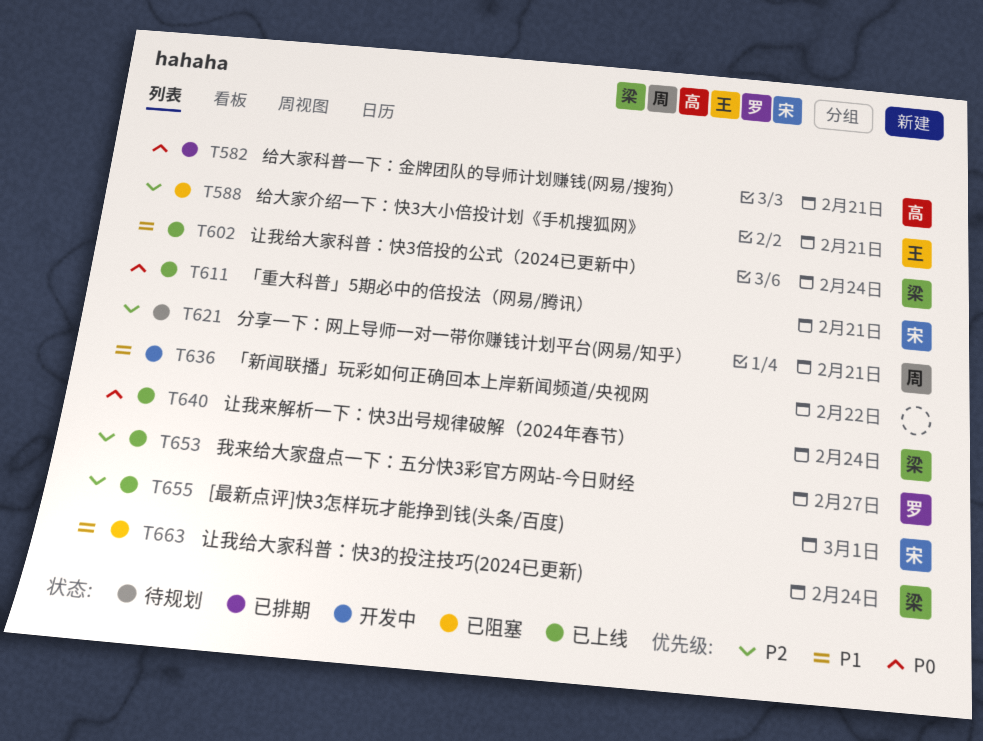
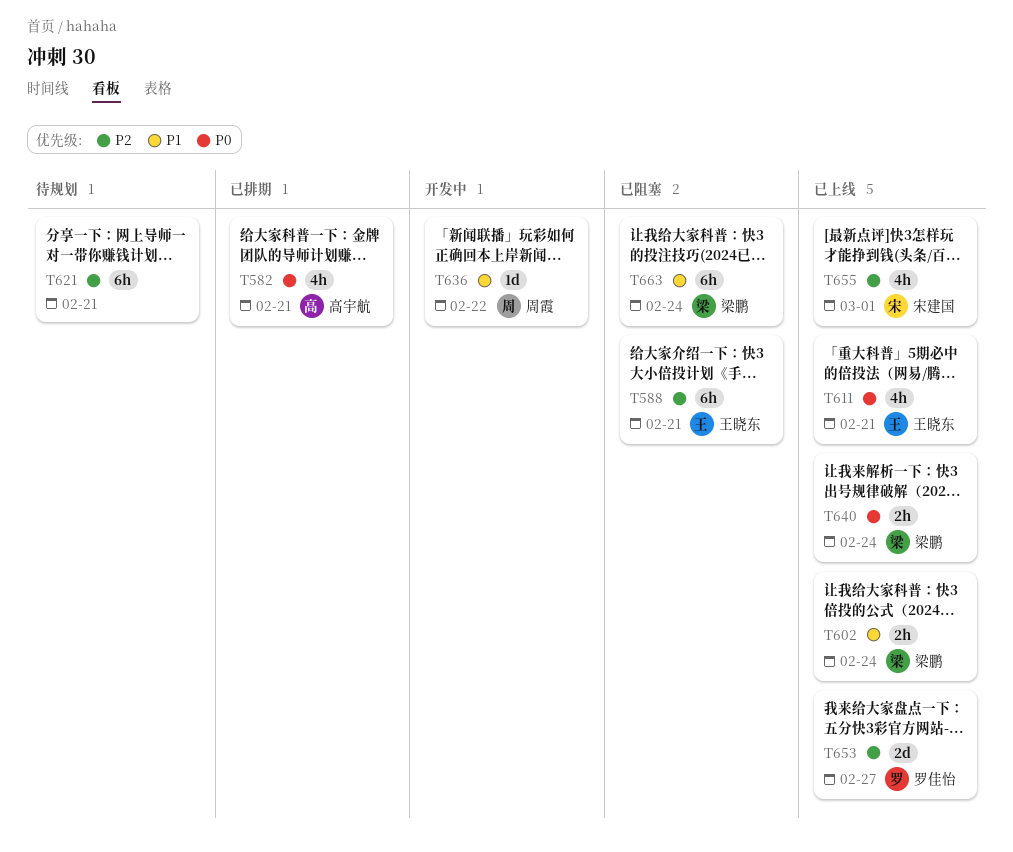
T611, owner: 宋建国 -> 王晓东
T621, owner: 周霞 -> none
T636, owner: none -> 周霞

